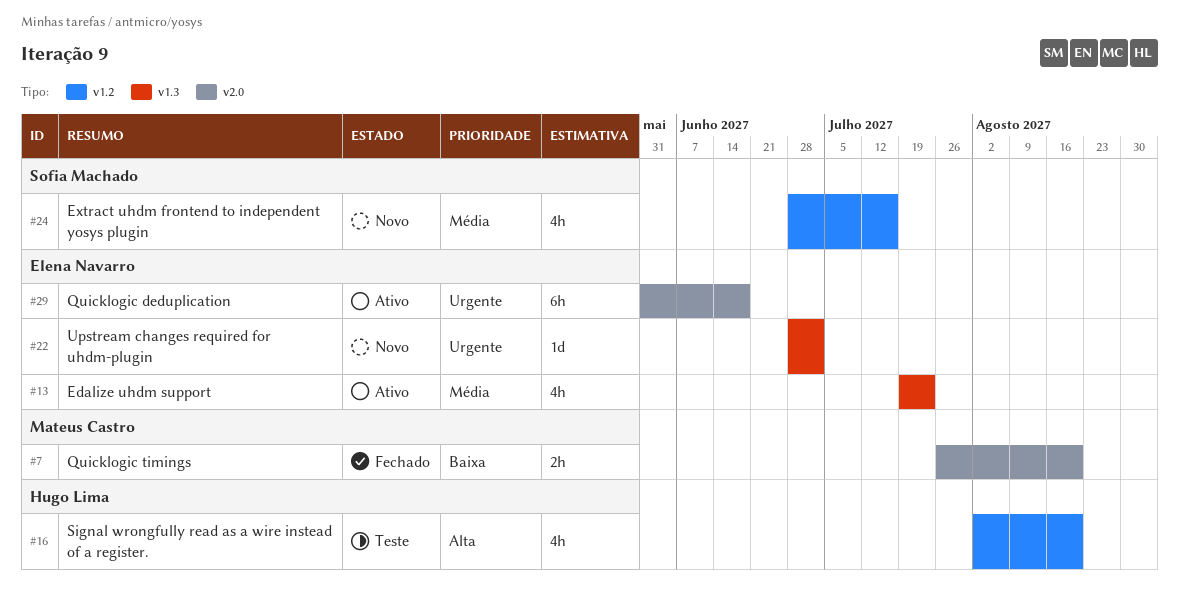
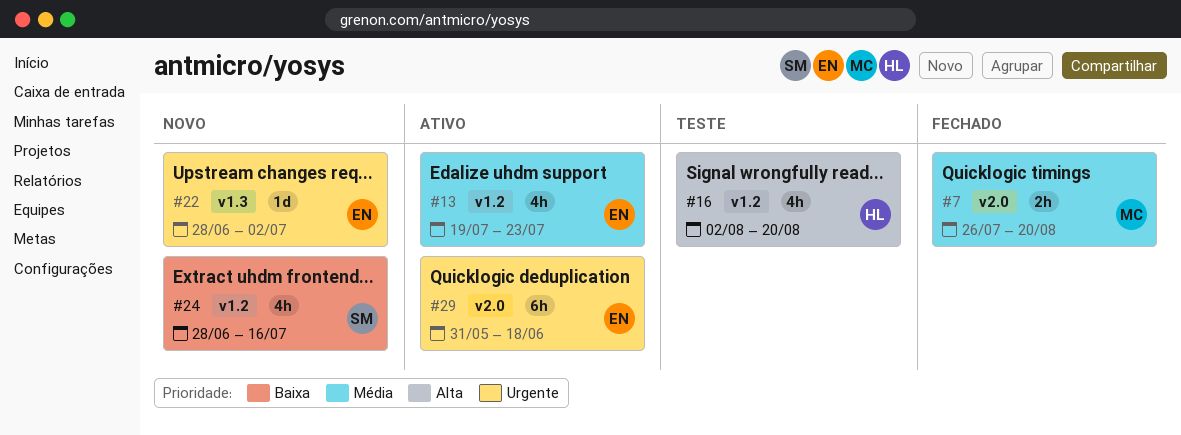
#7, priority: Baixa -> Média
#13, label: v1.3 -> v1.2
#24, priority: Média -> Baixa

